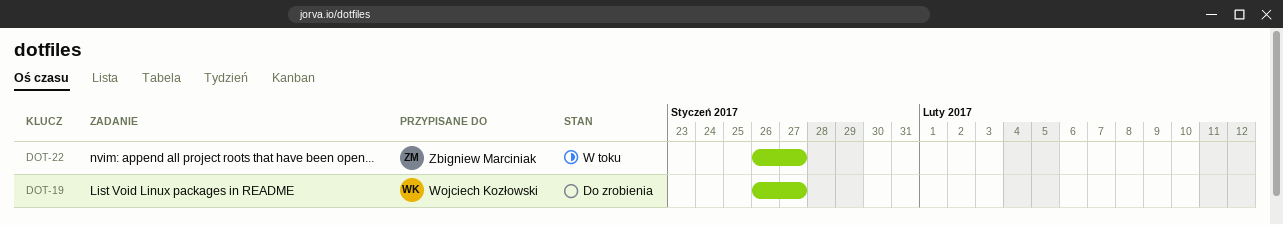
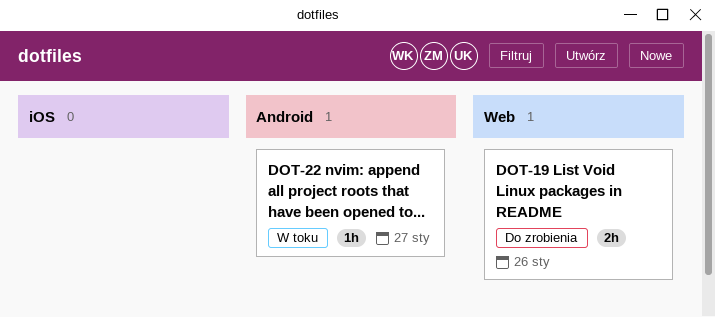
DOT-19, due: Jan 27 -> Jan 26

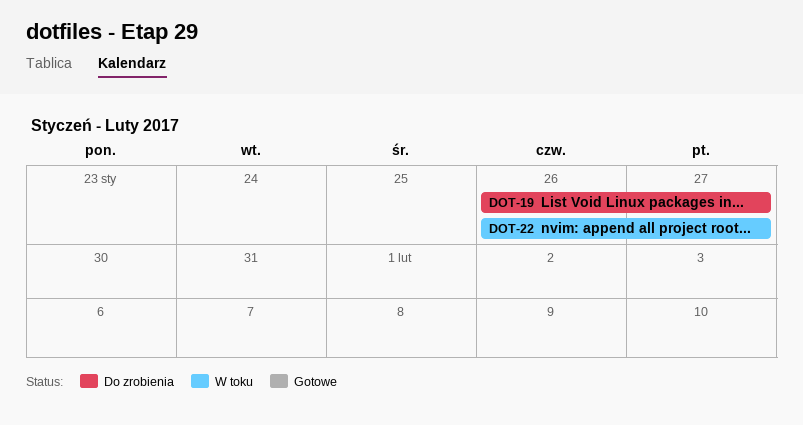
DOT-19, due: Jan 26 -> Jan 27

